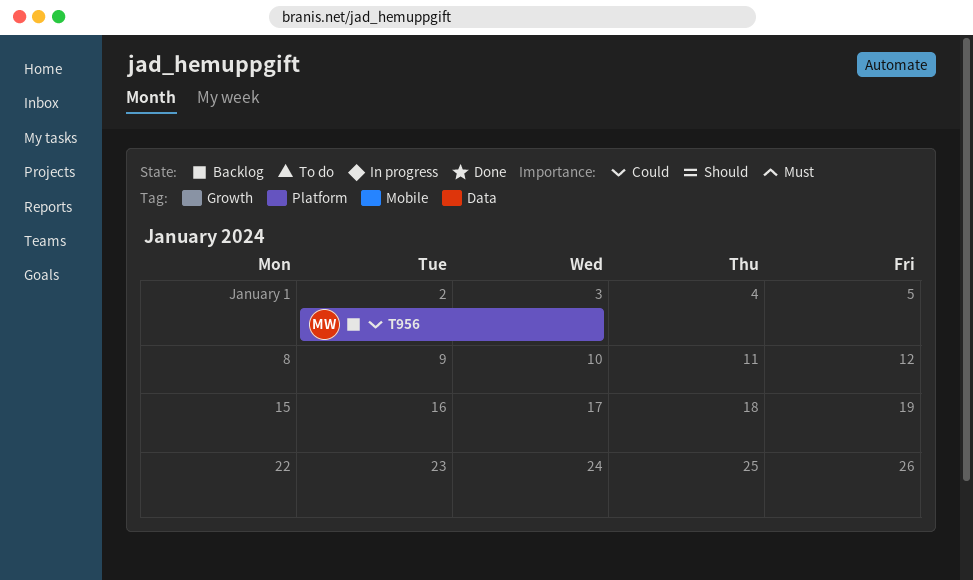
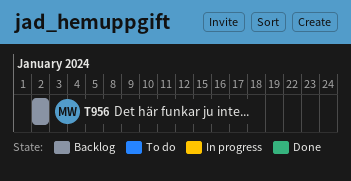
T956, due: Jan 3 -> Jan 2

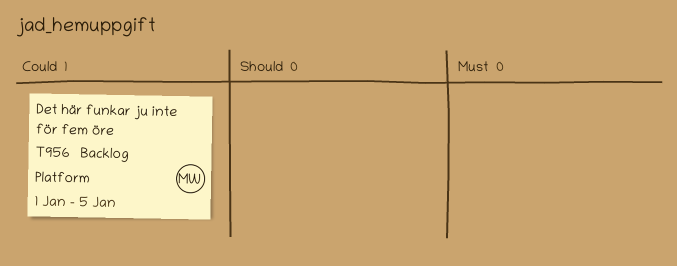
T956, start: Jan 2 -> Jan 1
T956, due: Jan 2 -> Jan 5

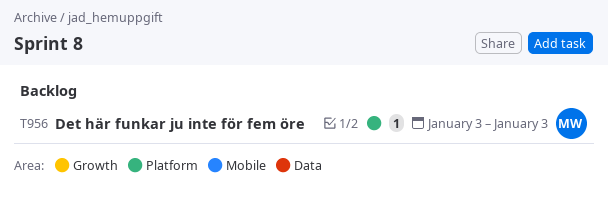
T956, start: Jan 1 -> Jan 3
T956, due: Jan 5 -> Jan 3

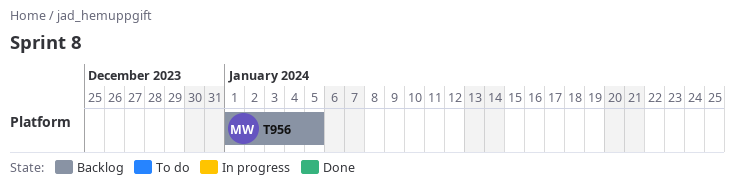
T956, start: Jan 3 -> Jan 1
T956, due: Jan 3 -> Jan 5

